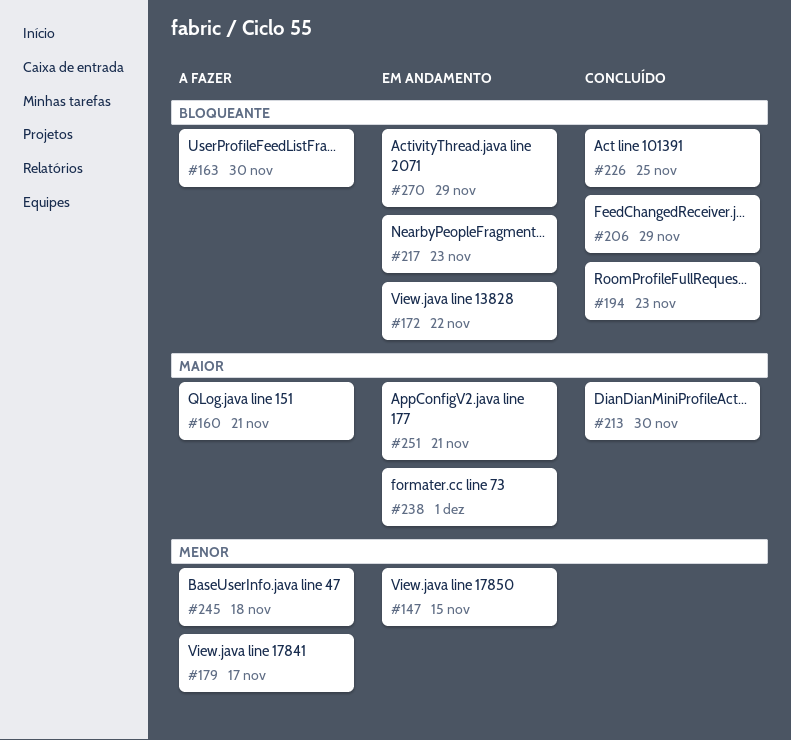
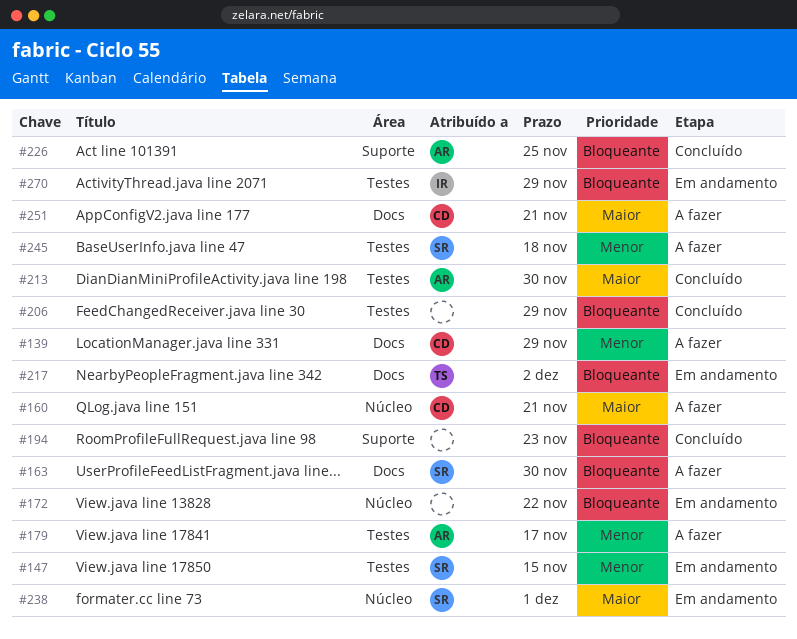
#139: none -> present
#217, due: Nov 23 -> Dec 2
#251, status: Em andamento -> A fazer

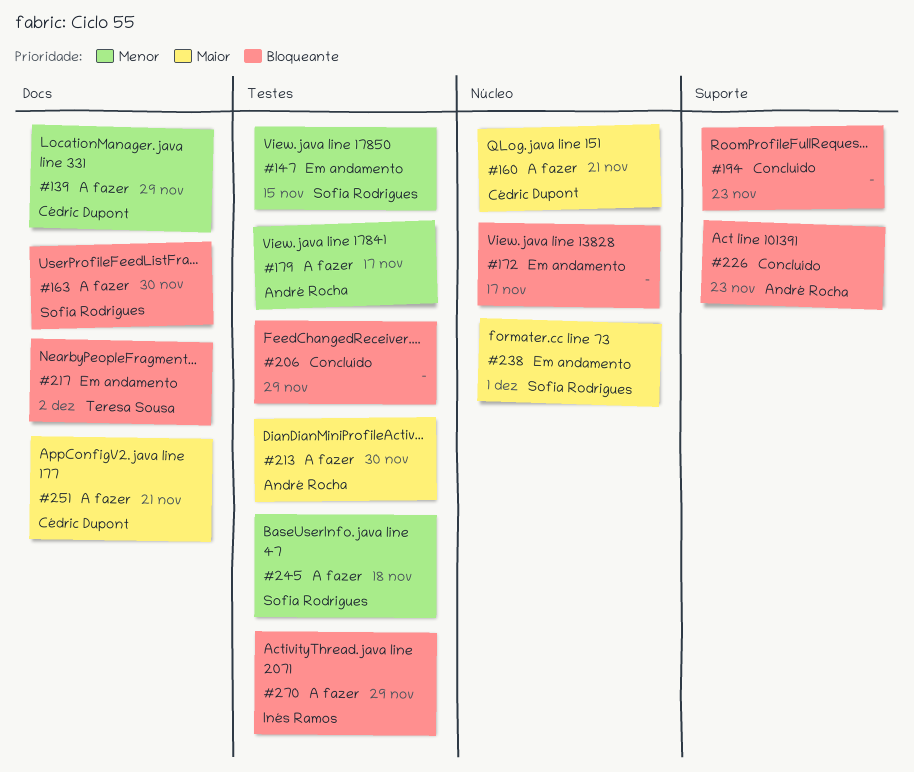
#172, due: Nov 22 -> Nov 17
#213, status: Concluído -> A fazer
#226, due: Nov 25 -> Nov 23
#270, status: Em andamento -> A fazer

